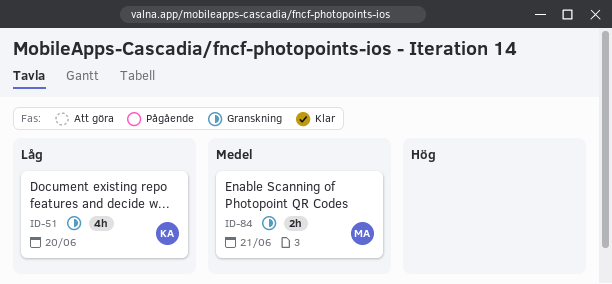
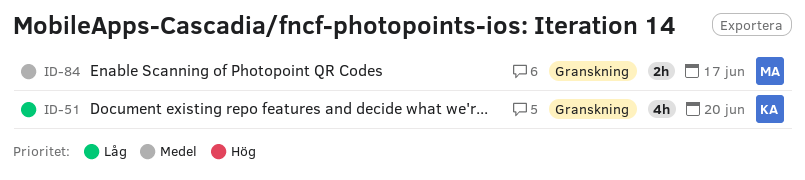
ID-84, due: Jun 21 -> Jun 17

